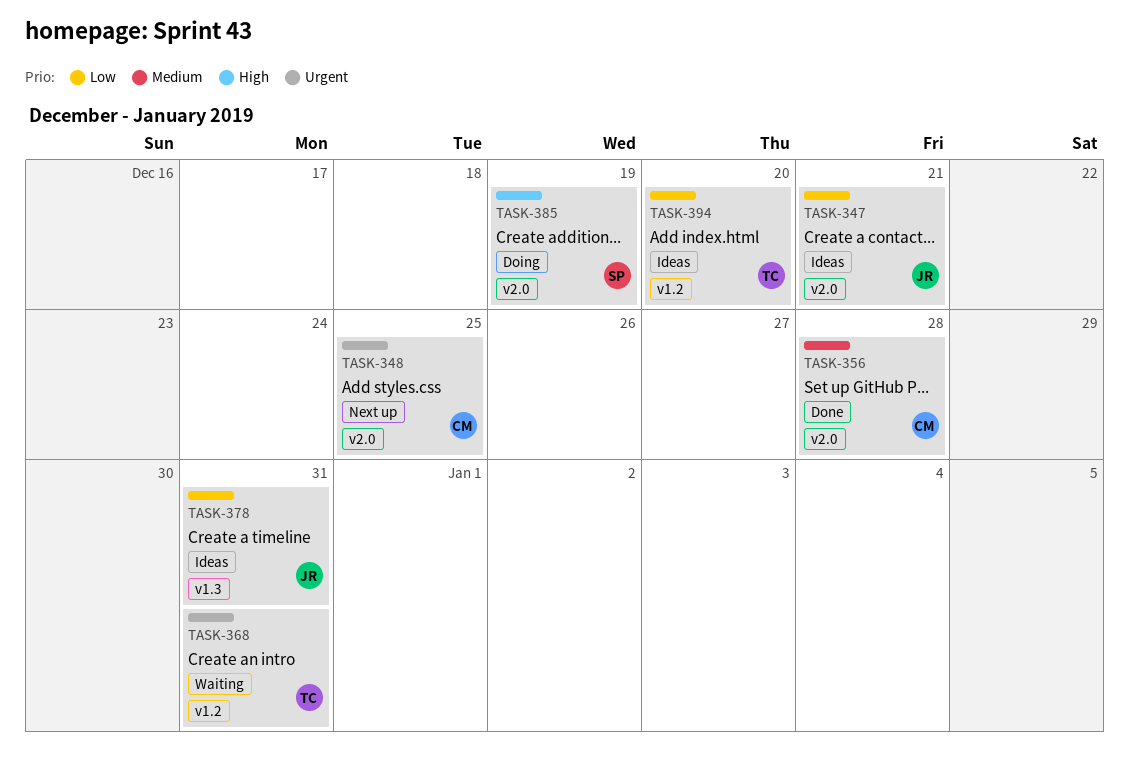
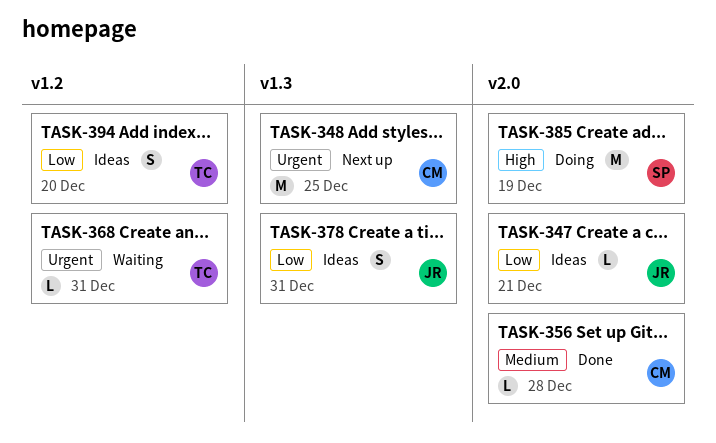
TASK-348, label: v2.0 -> v1.3

